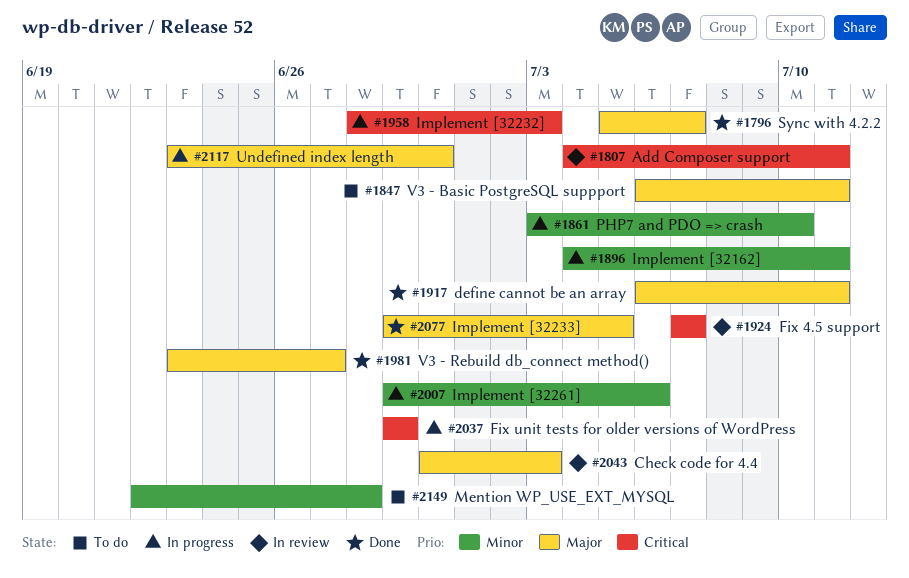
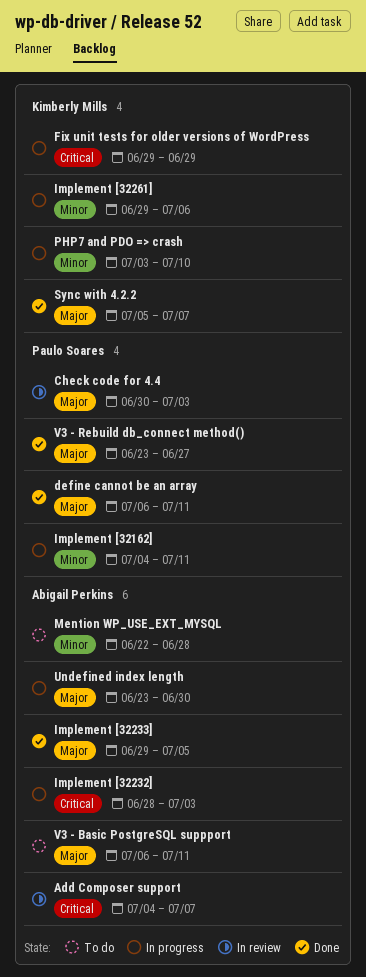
Add Composer support, due: Jul 11 -> Jul 7
Fix 4.5 support: present -> none

